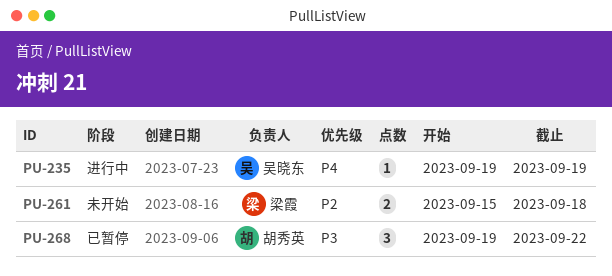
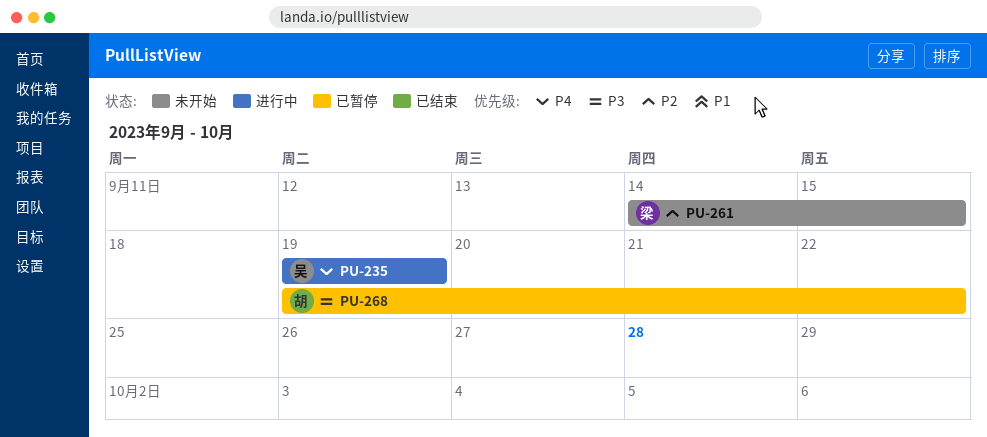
PU-261, start: Sep 15 -> Sep 14
PU-261, due: Sep 18 -> Sep 15

